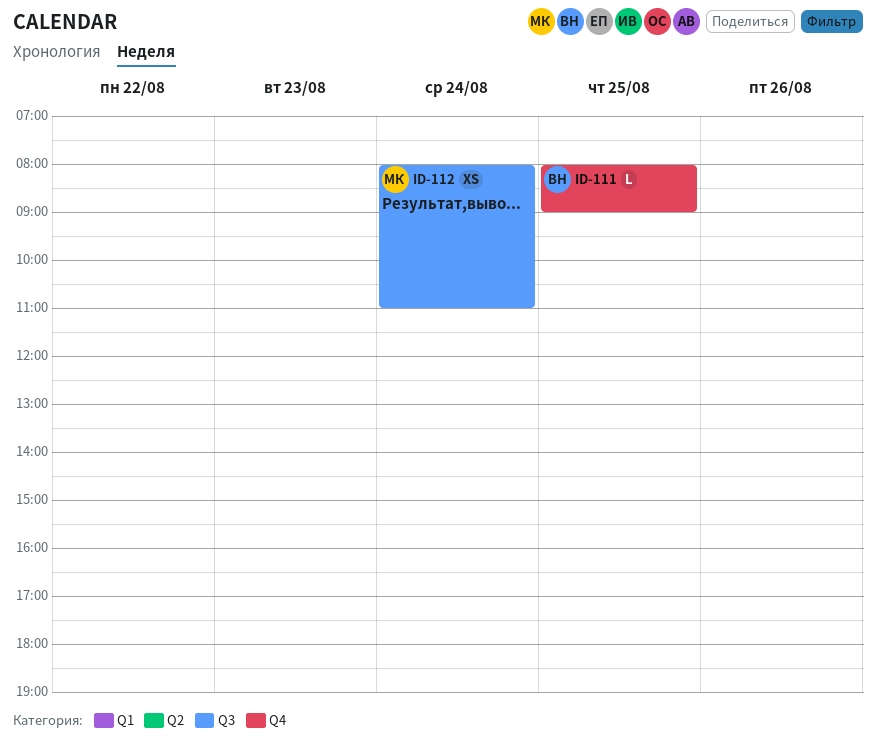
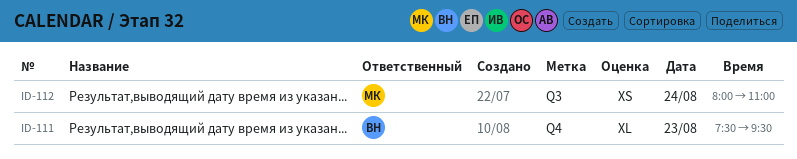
ID-111, estimate: L -> XL
ID-111, day: Aug 25 -> Aug 23
ID-111, begins: 08:00 -> 07:30
ID-111, ends: 09:00 -> 09:30

